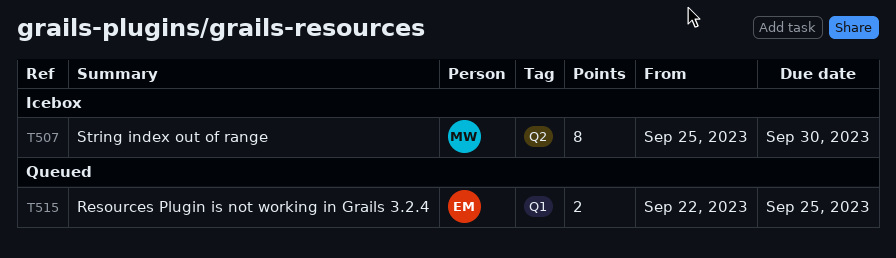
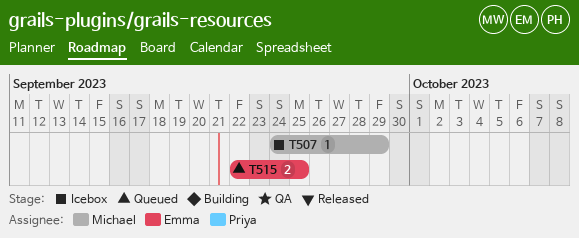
T507, estimate: 8 -> 1
T507, start: Sep 25 -> Sep 24
T507, due: Sep 30 -> Sep 29

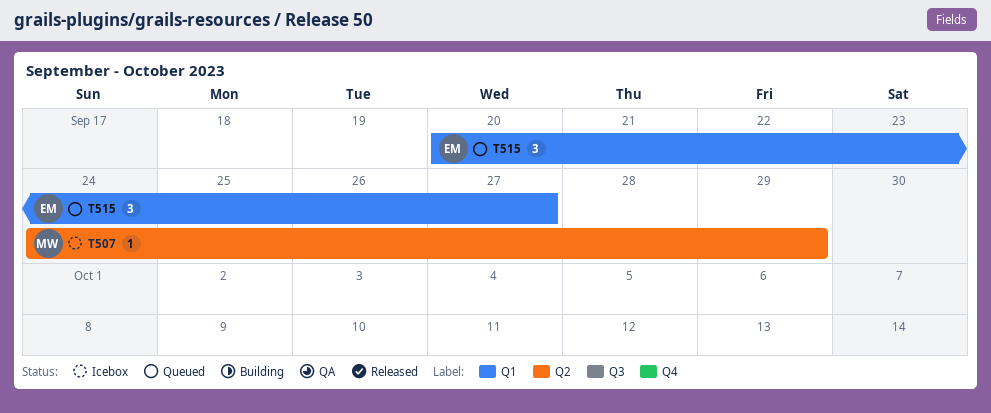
T515, estimate: 2 -> 3
T515, start: Sep 22 -> Sep 20
T515, due: Sep 25 -> Sep 27

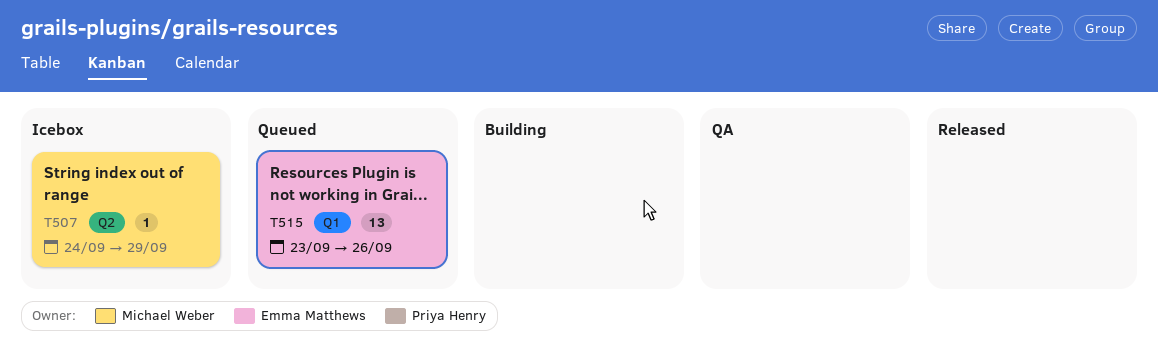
T515, estimate: 3 -> 13
T515, start: Sep 20 -> Sep 23
T515, due: Sep 27 -> Sep 26

